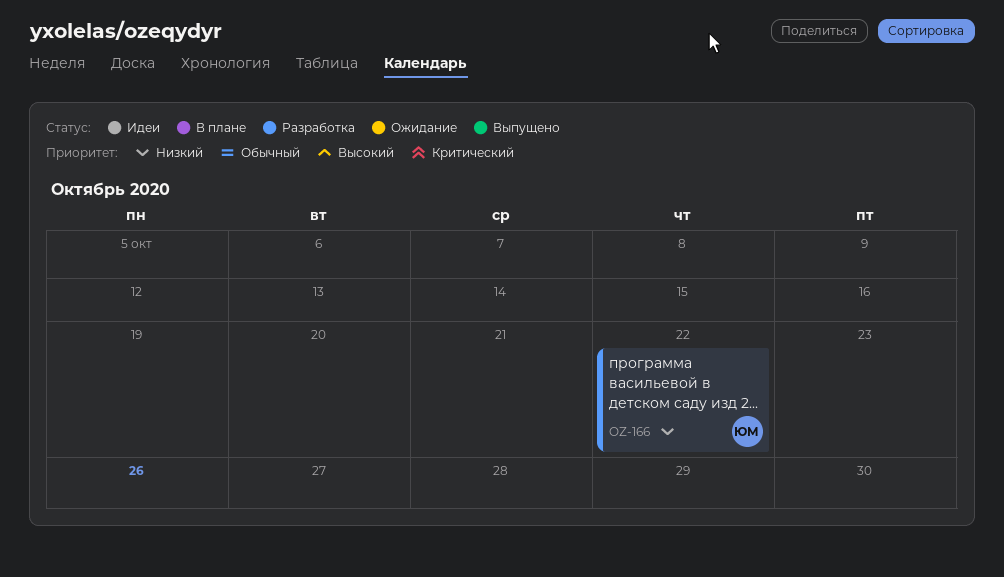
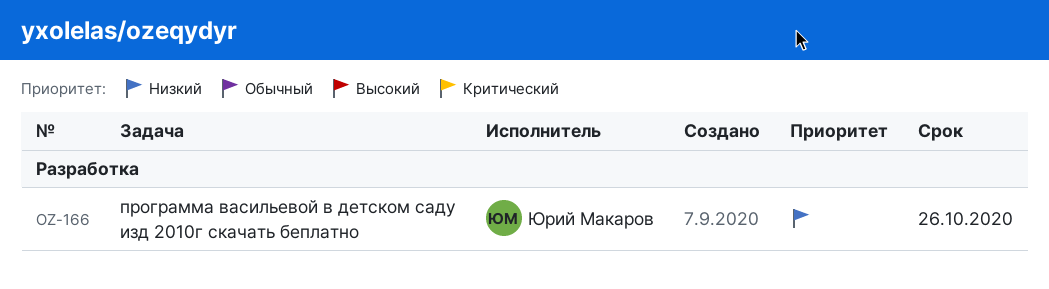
OZ-166, due: Oct 22 -> Oct 26

